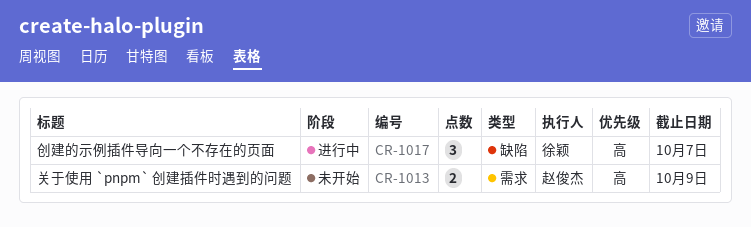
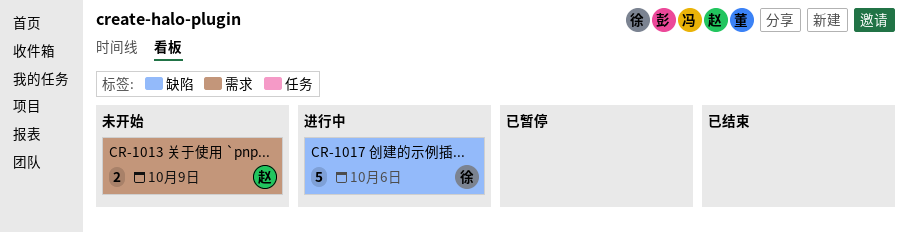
CR-1017, estimate: 3 -> 5
CR-1017, due: Oct 7 -> Oct 6

